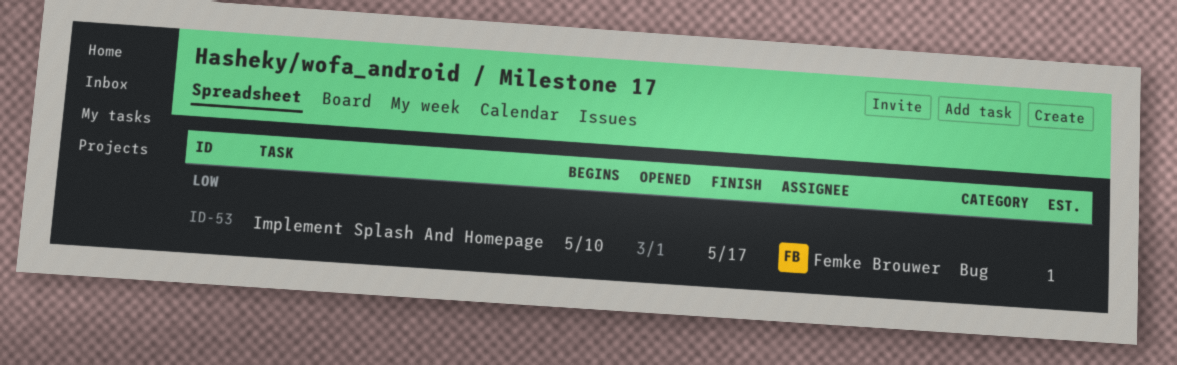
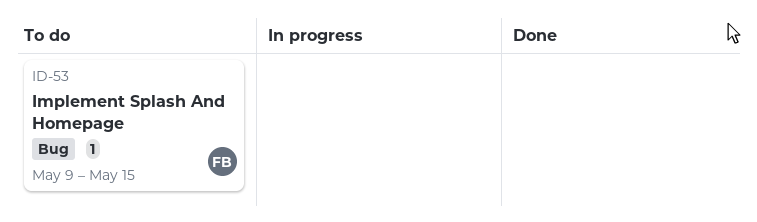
ID-53, start: May 10 -> May 9
ID-53, due: May 17 -> May 15

